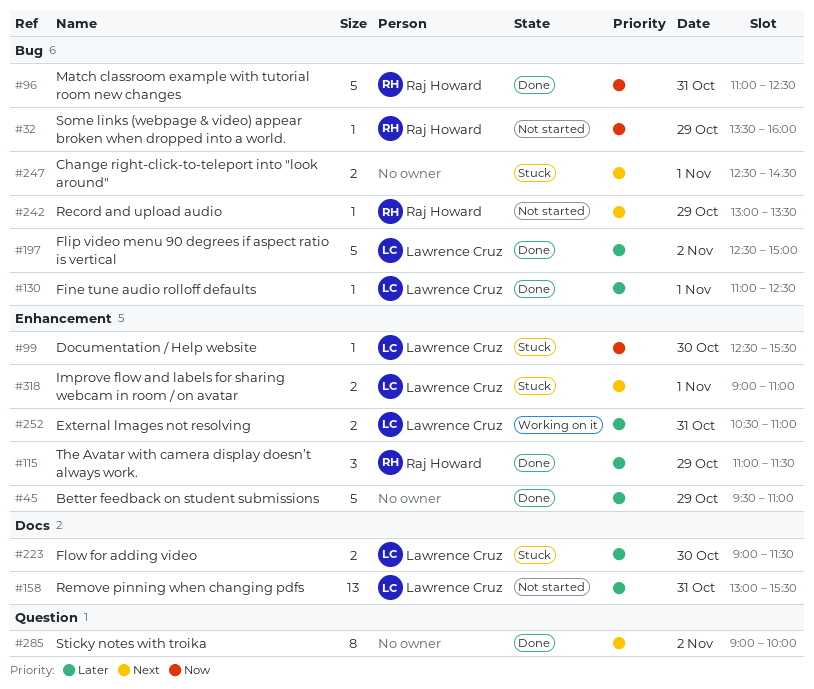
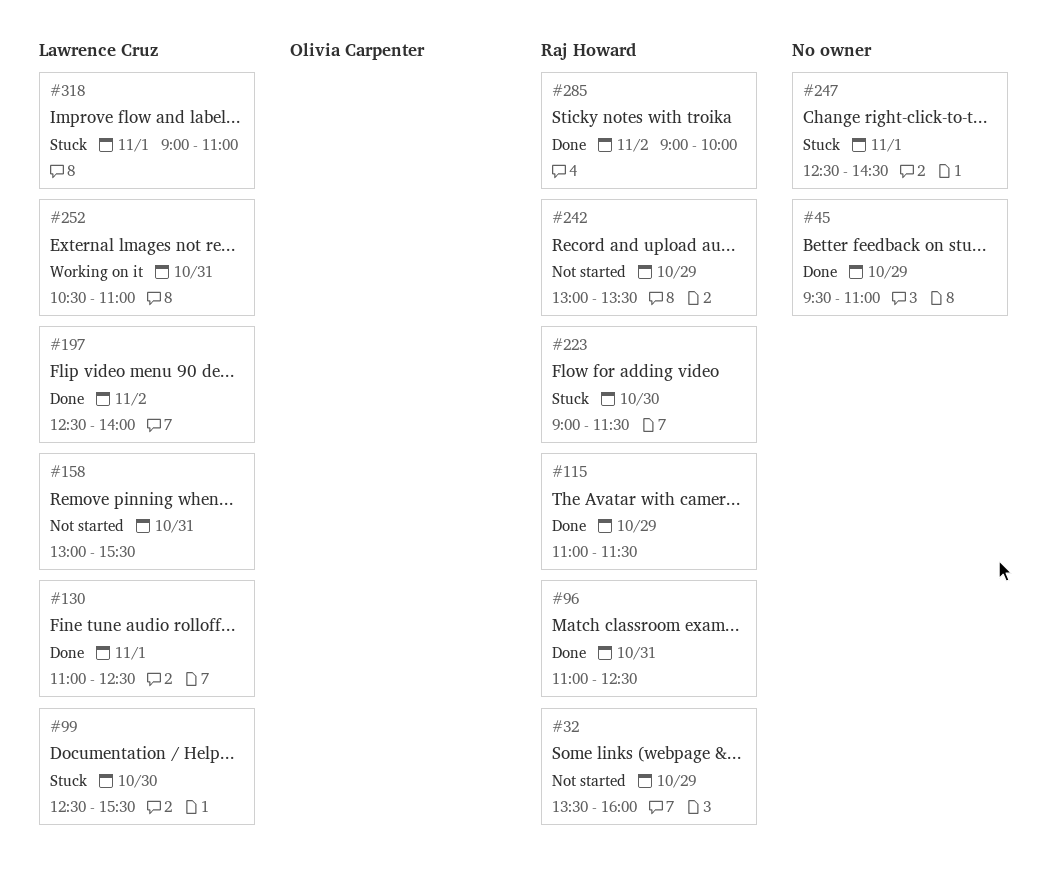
#197, ends: 15:00 -> 14:00
#223, owner: Lawrence Cruz -> Raj Howard
#285, owner: none -> Raj Howard

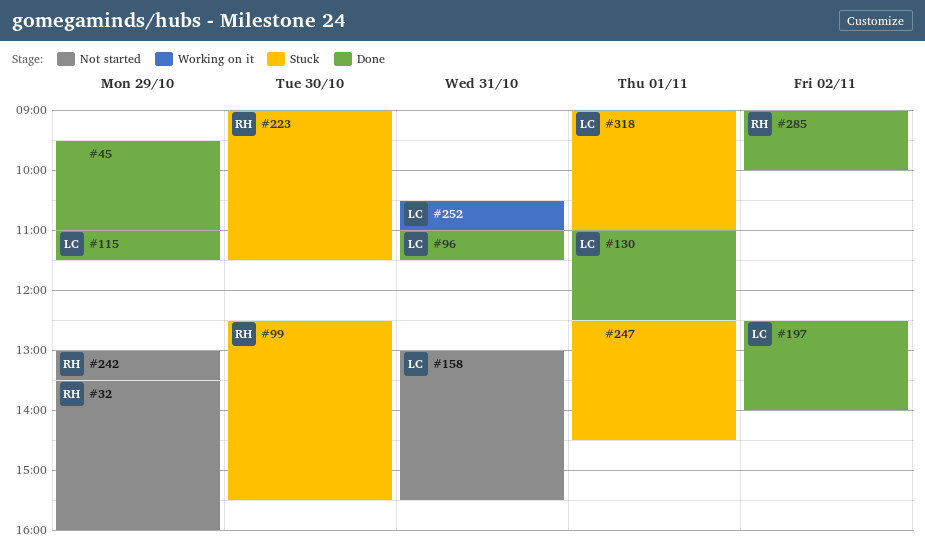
#96, owner: Raj Howard -> Lawrence Cruz
#96, ends: 12:30 -> 11:30
#99, owner: Lawrence Cruz -> Raj Howard
#115, owner: Raj Howard -> Lawrence Cruz

